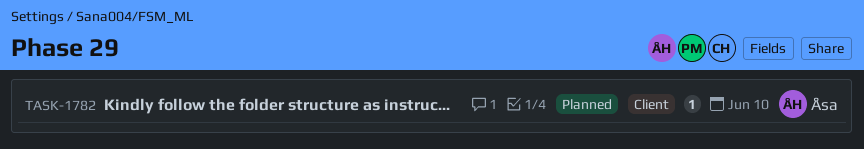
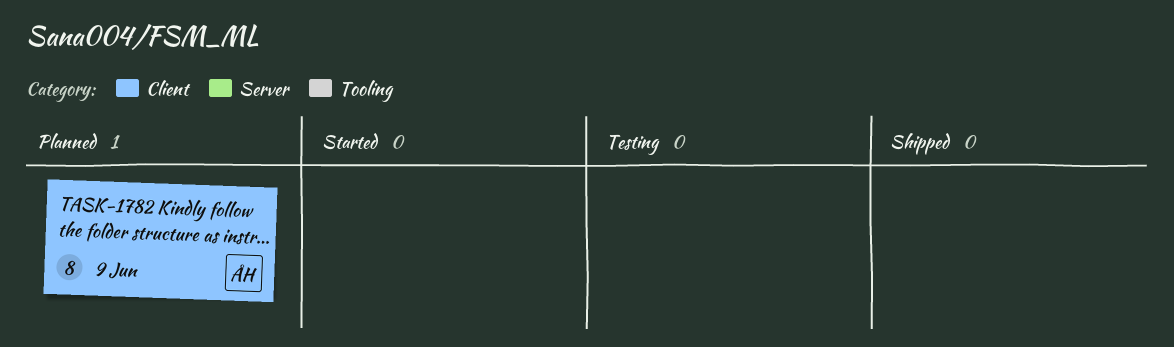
TASK-1782, estimate: 1 -> 8
TASK-1782, due: Jun 10 -> Jun 9

